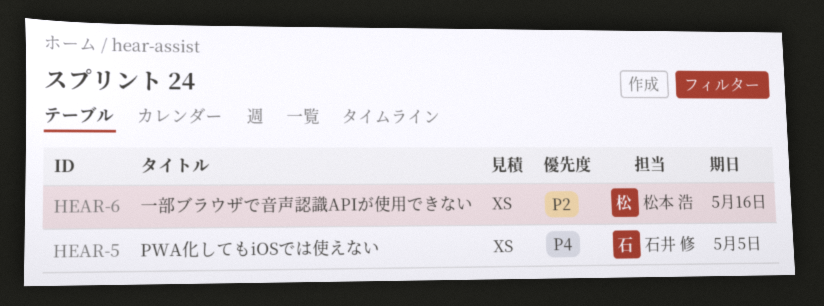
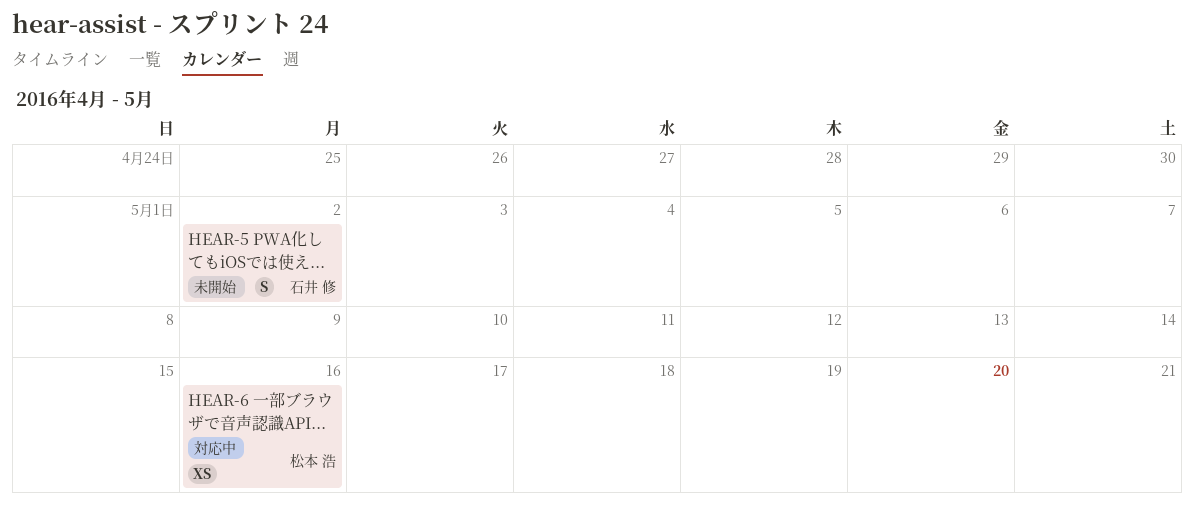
HEAR-5, estimate: XS -> S
HEAR-5, due: May 5 -> May 2

